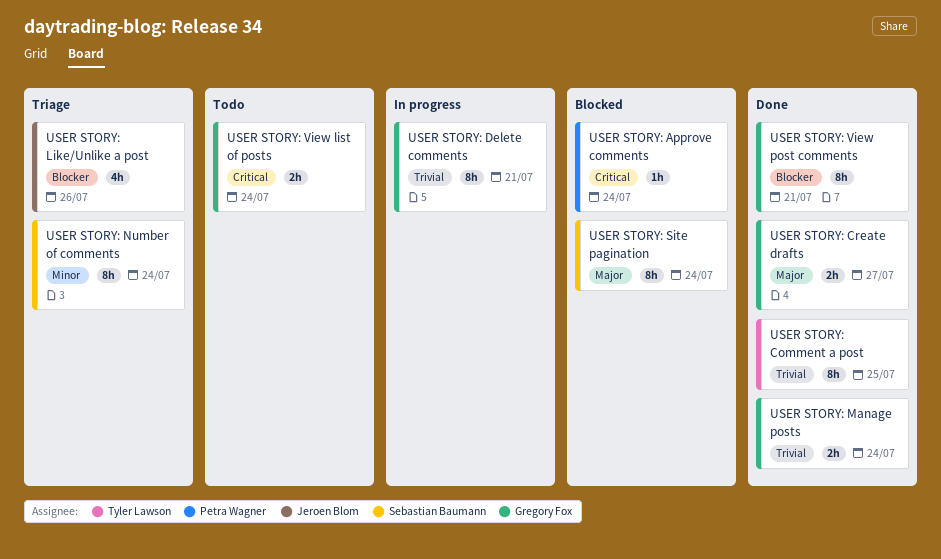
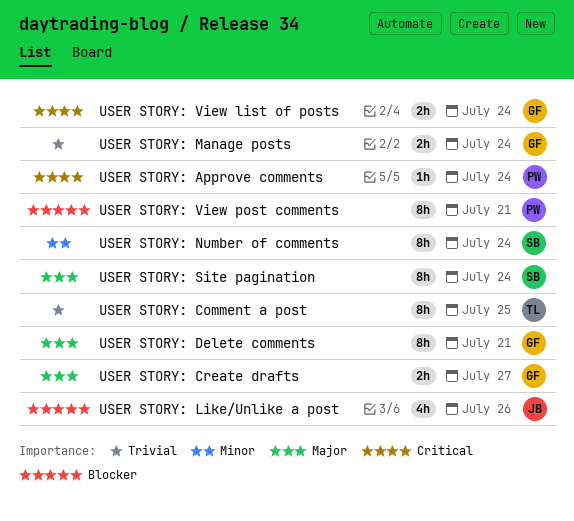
USER STORY: Delete comments, priority: Trivial -> Major
USER STORY: View post comments, owner: Gregory Fox -> Petra Wagner

